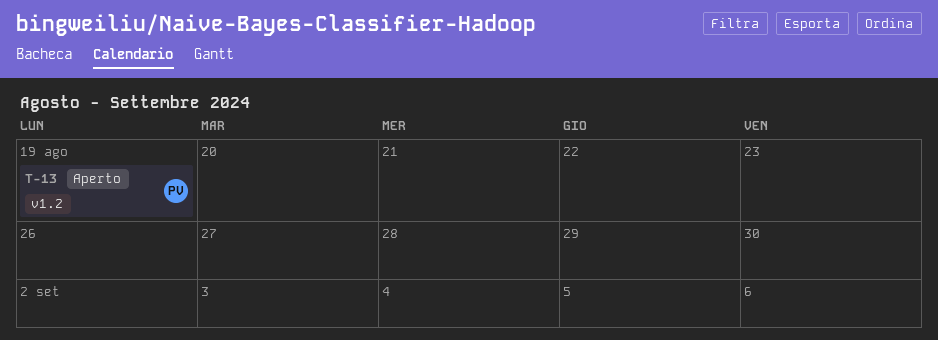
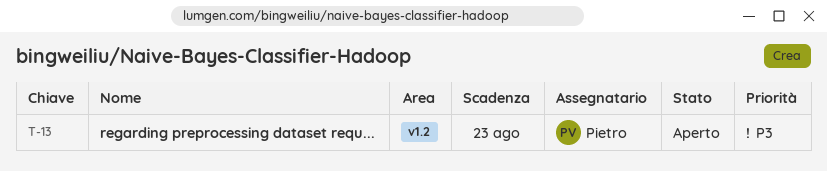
T-13, due: Aug 19 -> Aug 23

